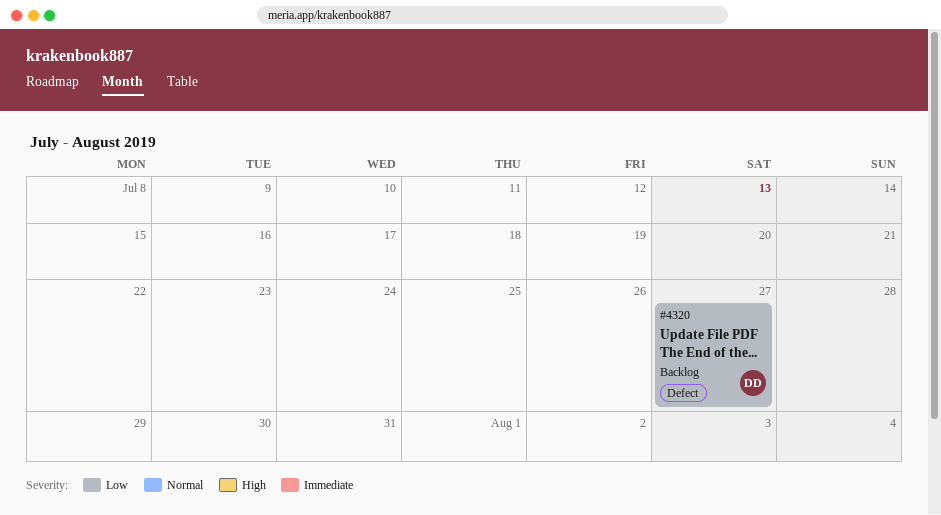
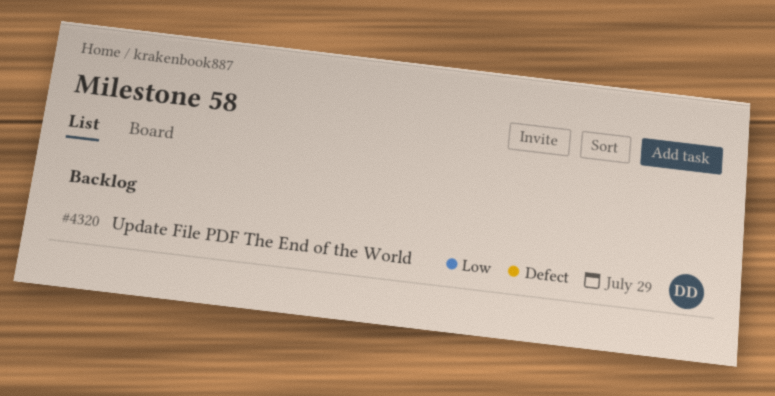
#4320, due: Jul 27 -> Jul 29

